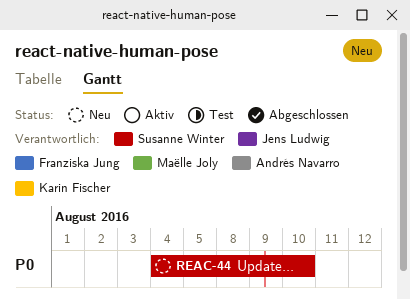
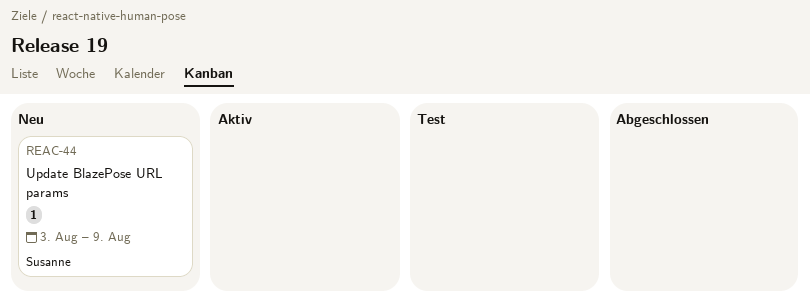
REAC-44, start: Aug 4 -> Aug 3
REAC-44, due: Aug 10 -> Aug 9

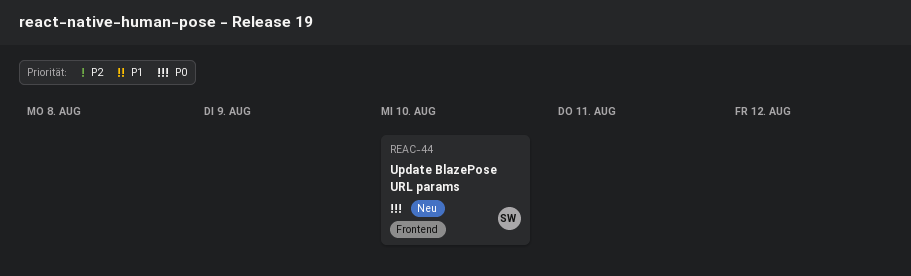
REAC-44, due: Aug 9 -> Aug 10

